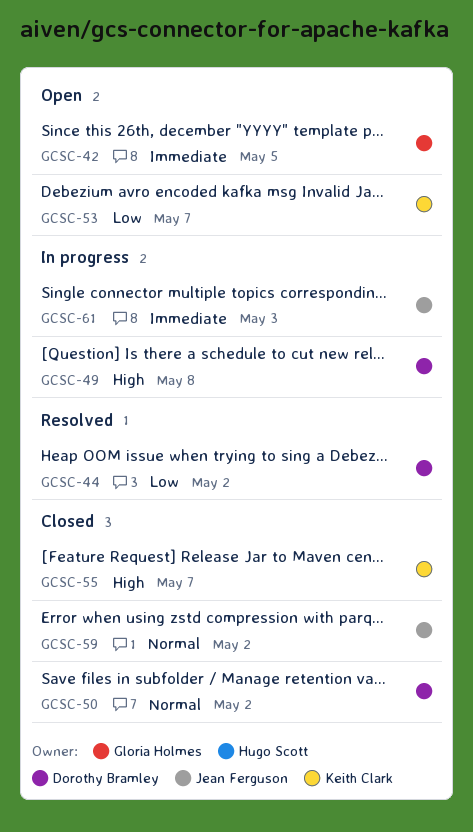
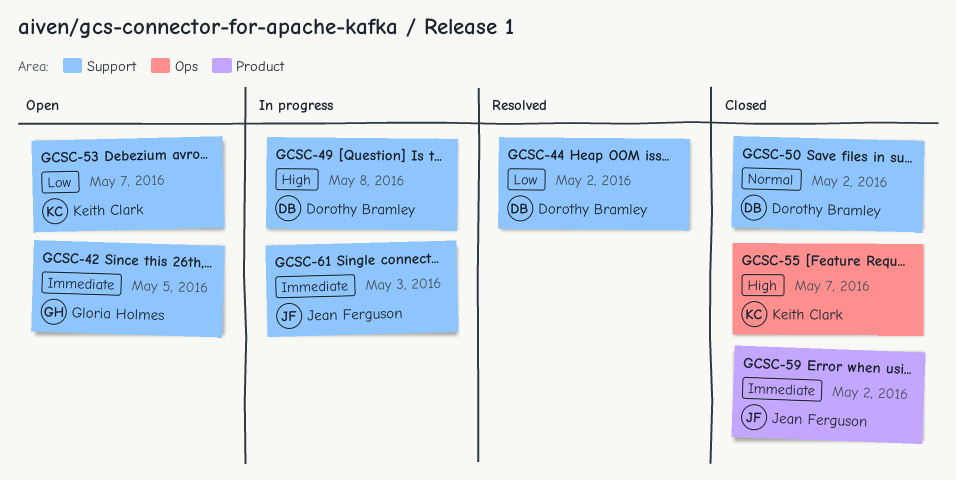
GCSC-59, priority: Normal -> Immediate

